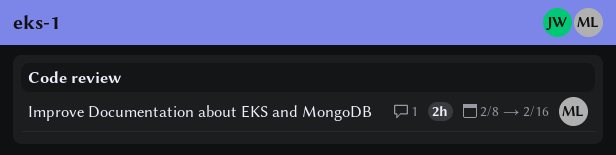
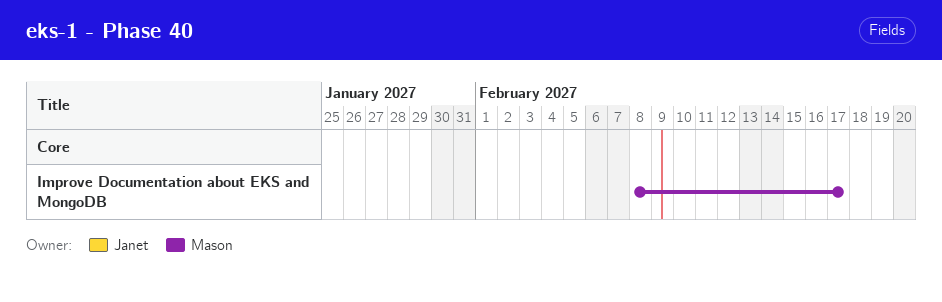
Improve Documentation about EKS and MongoDB, due: Feb 16 -> Feb 17

